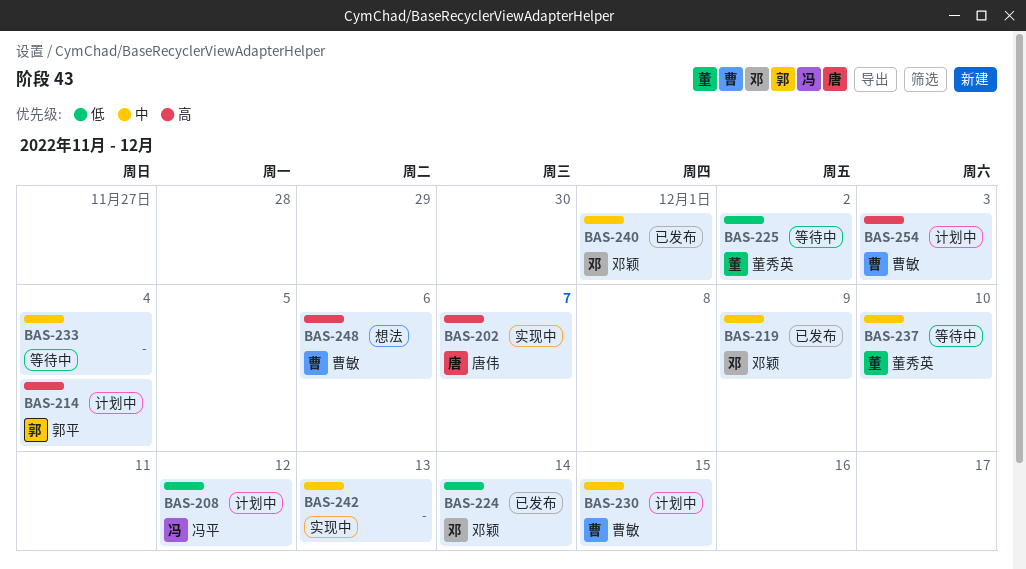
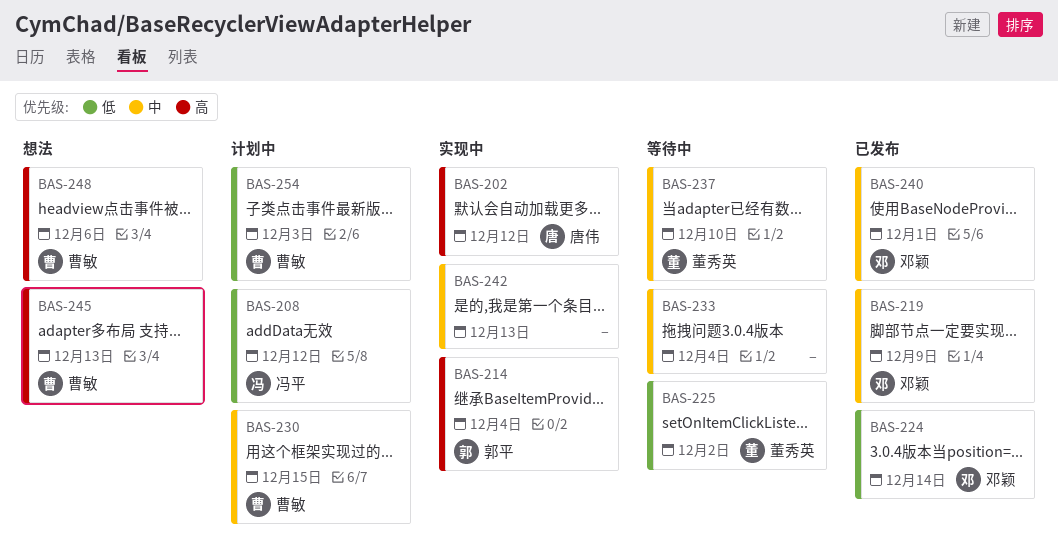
BAS-202, due: Dec 7 -> Dec 12
BAS-214, status: 计划中 -> 实现中
BAS-245: none -> present
BAS-254, priority: 高 -> 低

